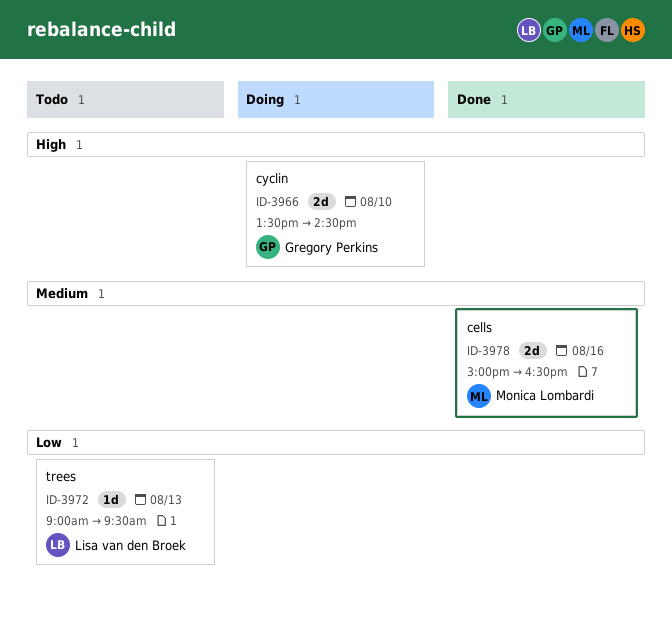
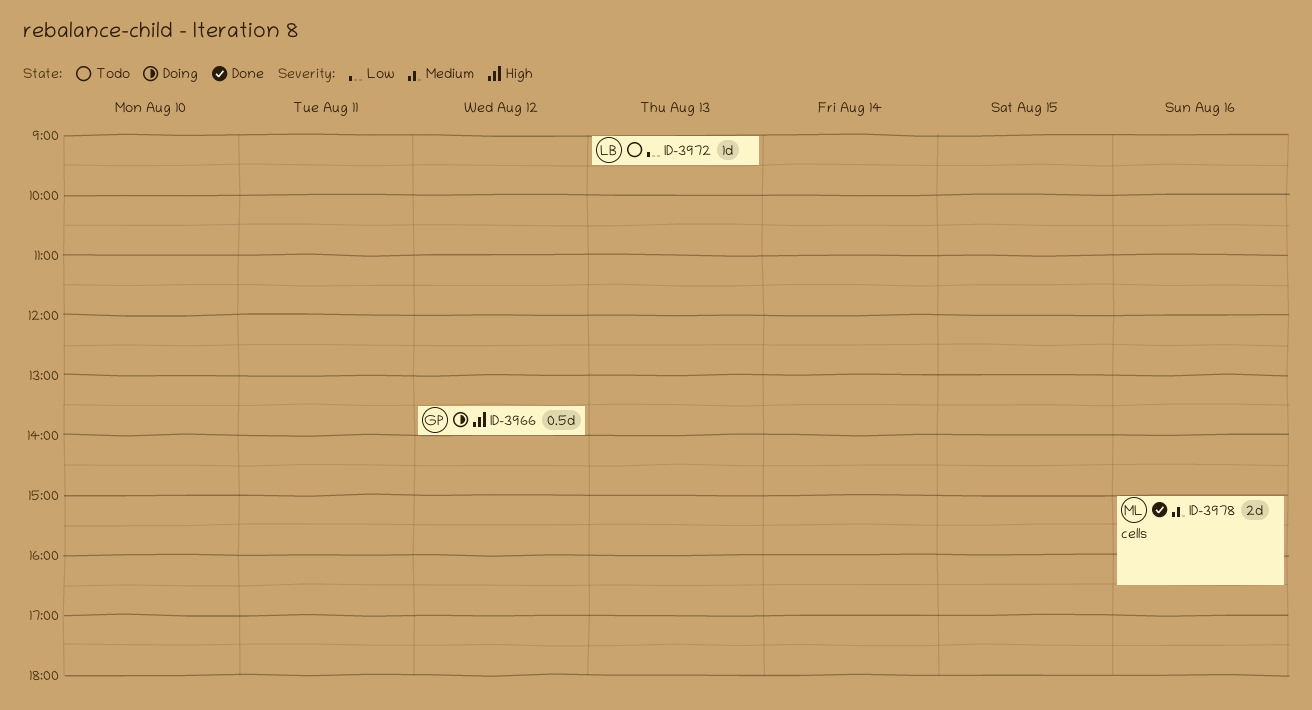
ID-3966, estimate: 2d -> 0.5d
ID-3966, day: Aug 10 -> Aug 12
ID-3966, ends: 14:30 -> 14:00

